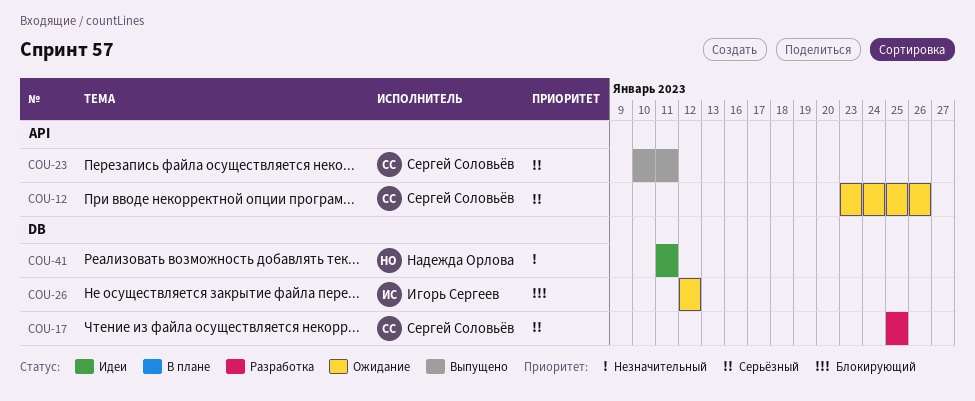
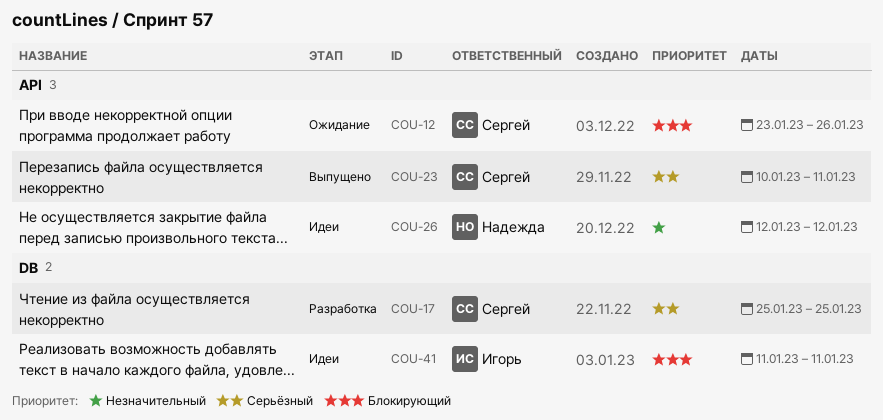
COU-12, priority: Серьёзный -> Блокирующий
COU-26, status: Ожидание -> Идеи
COU-26, owner: Игорь Сергеев -> Надежда Орлова
COU-26, priority: Блокирующий -> Незначительный
COU-26, label: DB -> API
COU-41, owner: Надежда Орлова -> Игорь Сергеев
COU-41, priority: Незначительный -> Блокирующий

